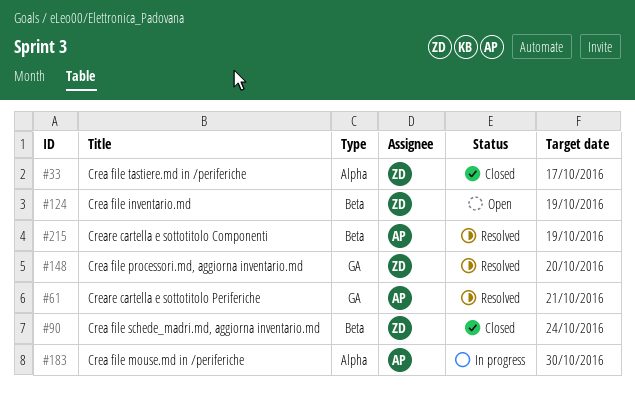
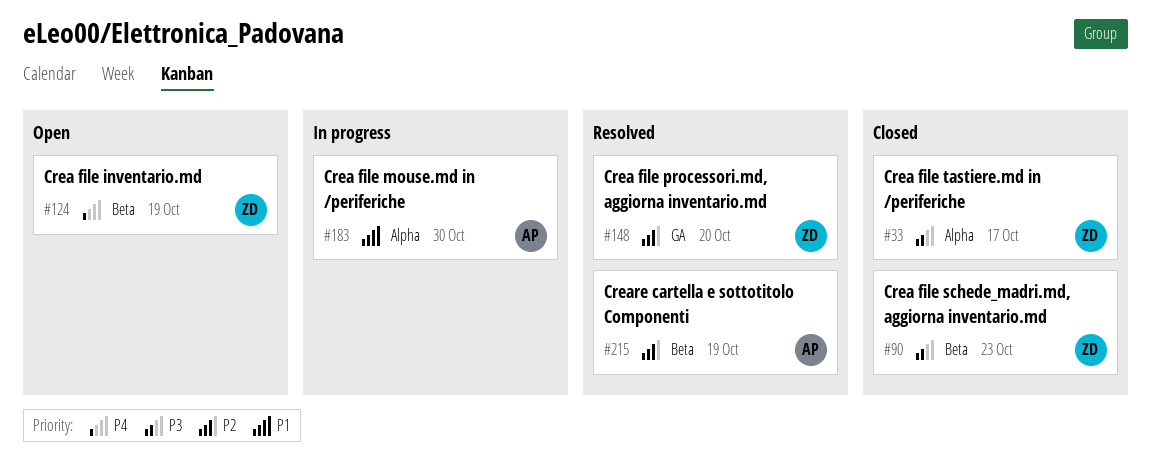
#61: present -> none
#90, due: Oct 24 -> Oct 23

